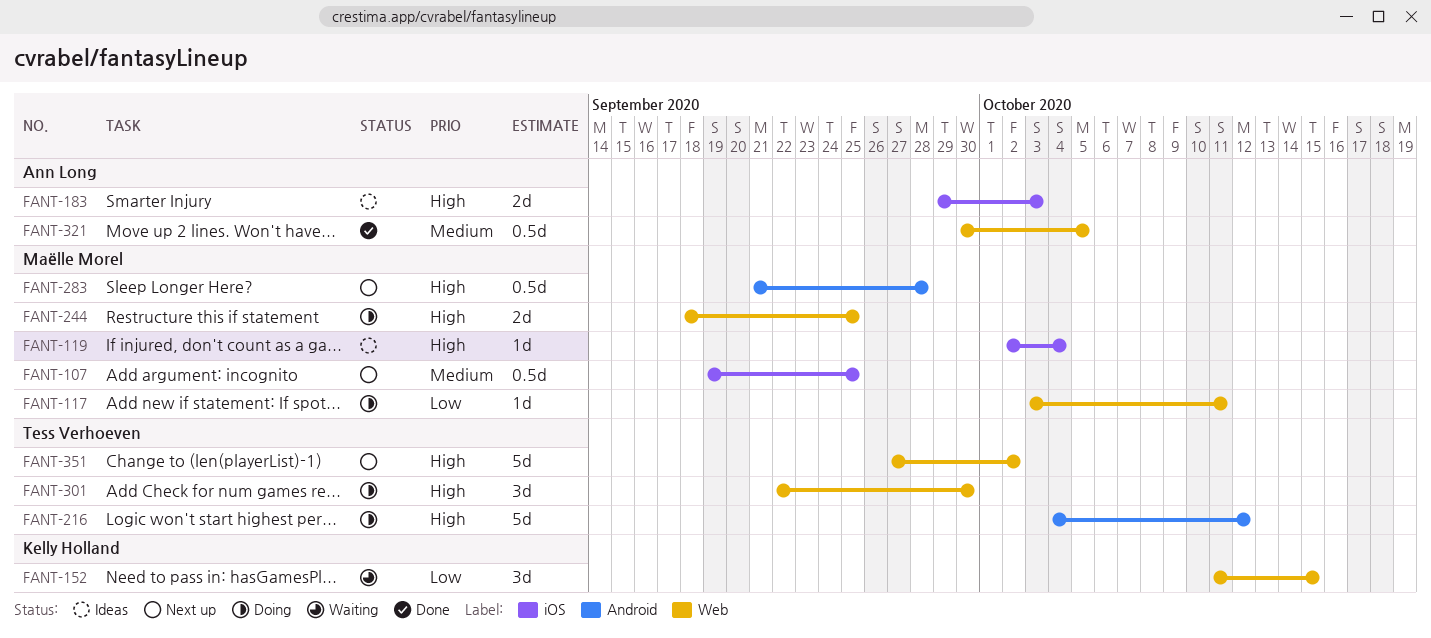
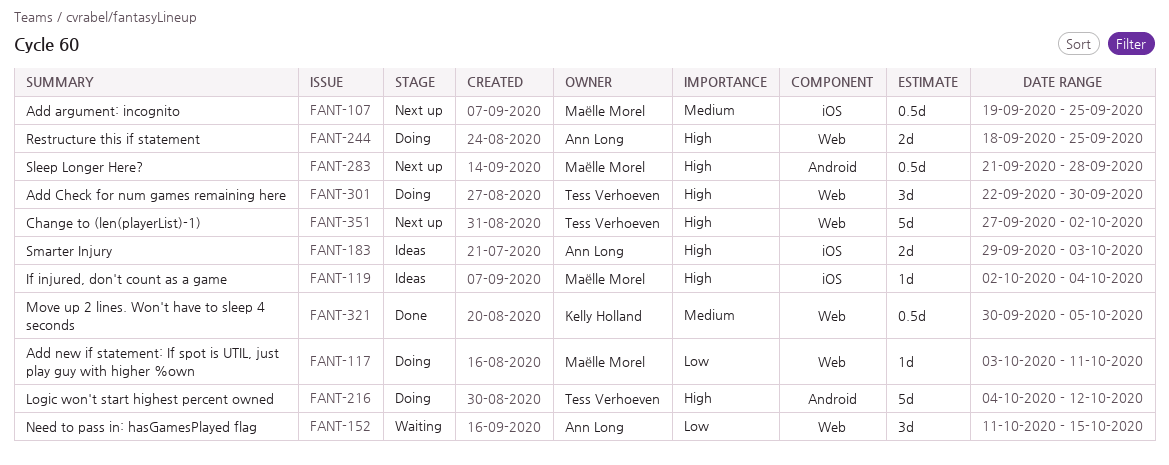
FANT-152, owner: Kelly Holland -> Ann Long
FANT-244, owner: Maëlle Morel -> Ann Long
FANT-321, owner: Ann Long -> Kelly Holland

